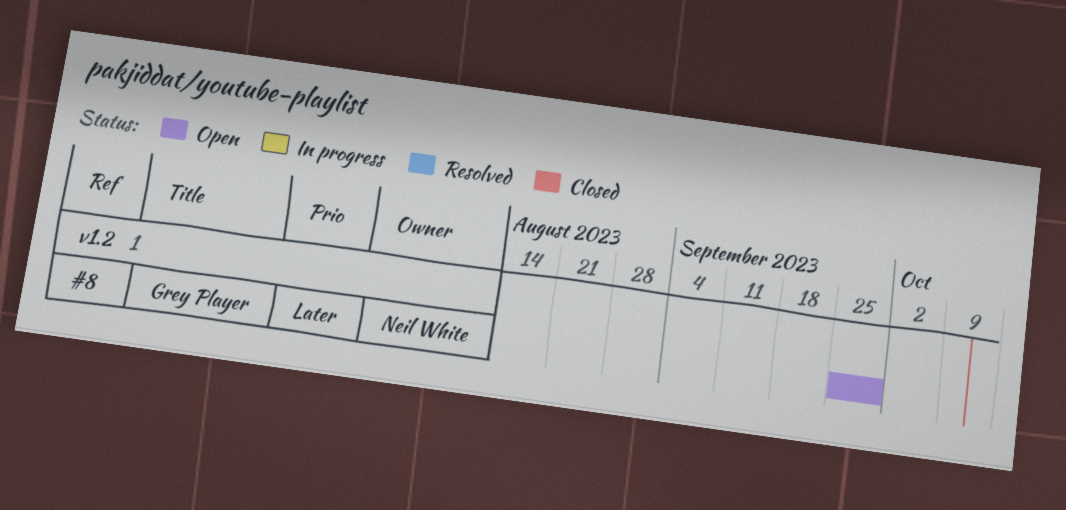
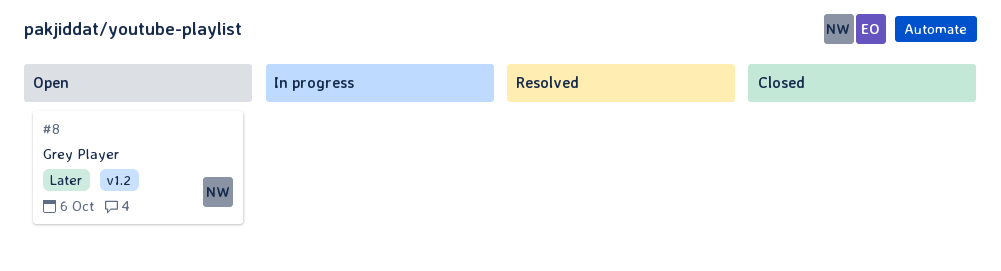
#8, due: Sep 29 -> Oct 6

